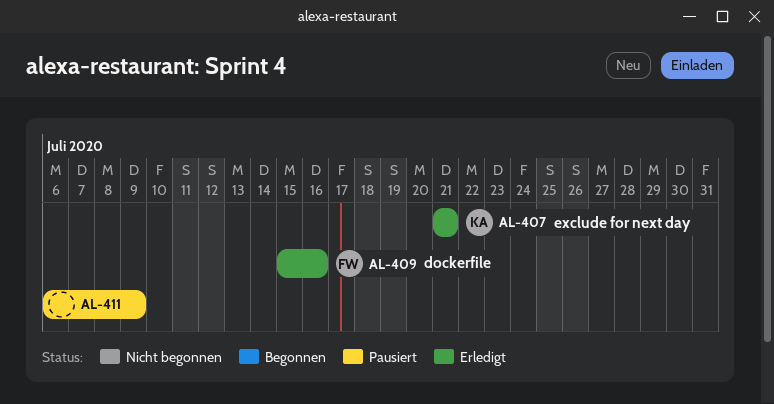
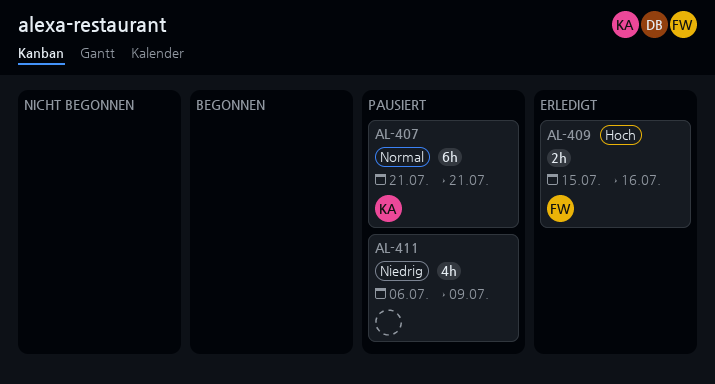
AL-407, status: Erledigt -> Pausiert

